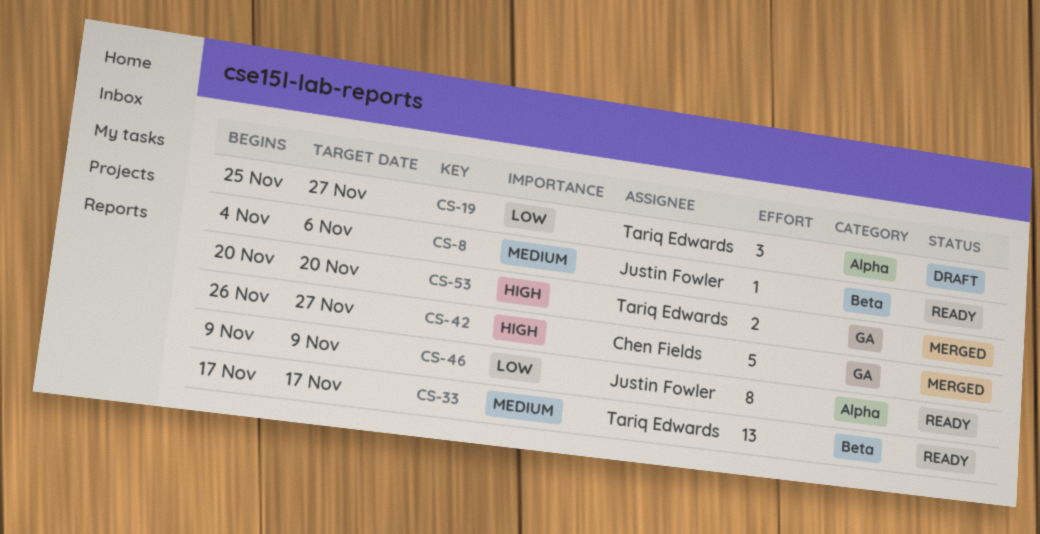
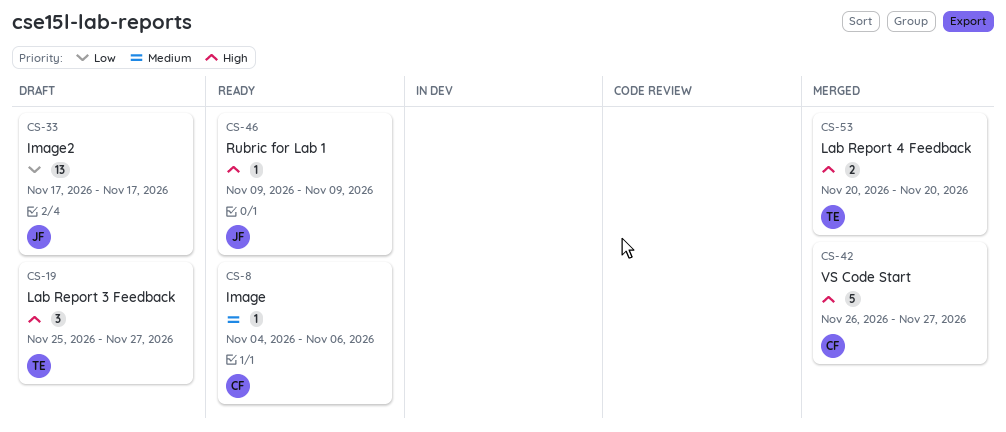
CS-8, owner: Justin Fowler -> Chen Fields
CS-19, priority: Low -> High
CS-33, status: Ready -> Draft
CS-33, owner: Tariq Edwards -> Justin Fowler
CS-33, priority: Medium -> Low
CS-46, priority: Low -> High
CS-46, estimate: 8 -> 1

